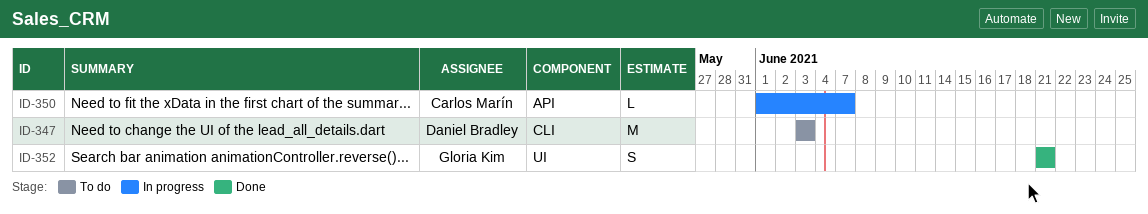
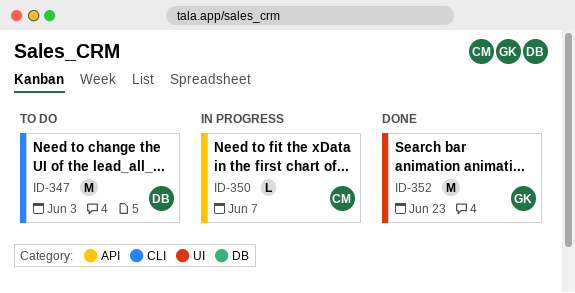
ID-352, estimate: S -> M
ID-352, due: Jun 21 -> Jun 23

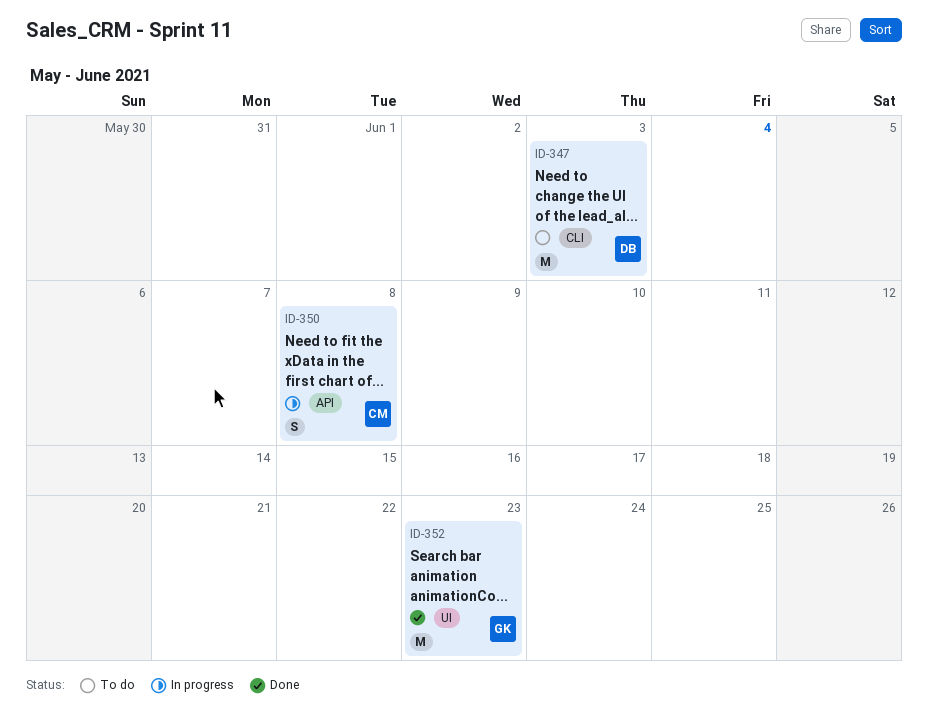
ID-350, estimate: L -> S
ID-350, due: Jun 7 -> Jun 8

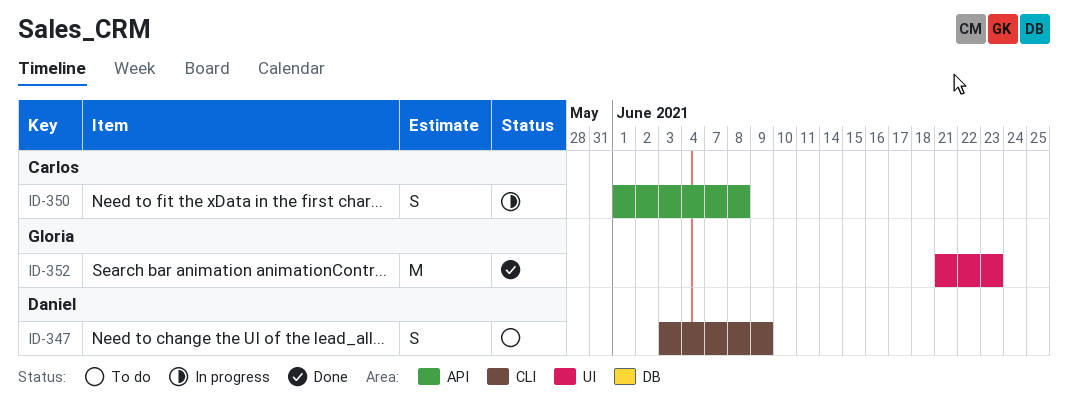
ID-347, estimate: M -> S
ID-347, due: Jun 3 -> Jun 9

